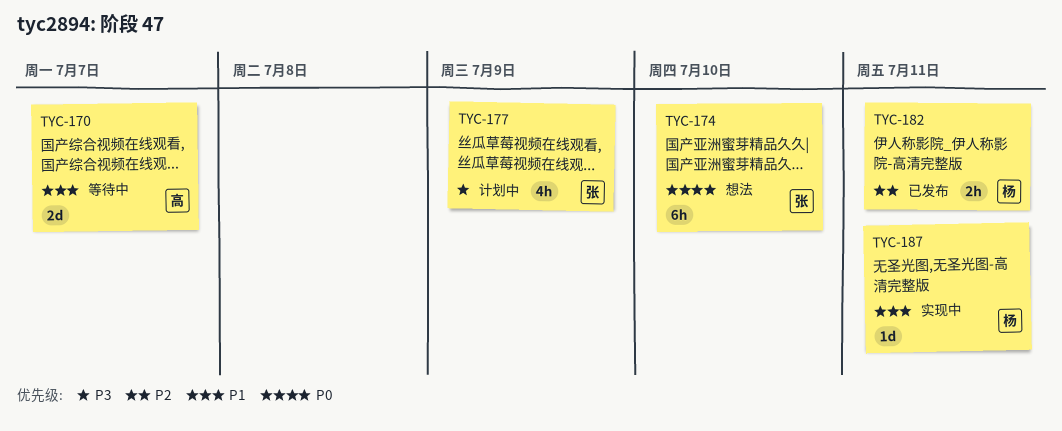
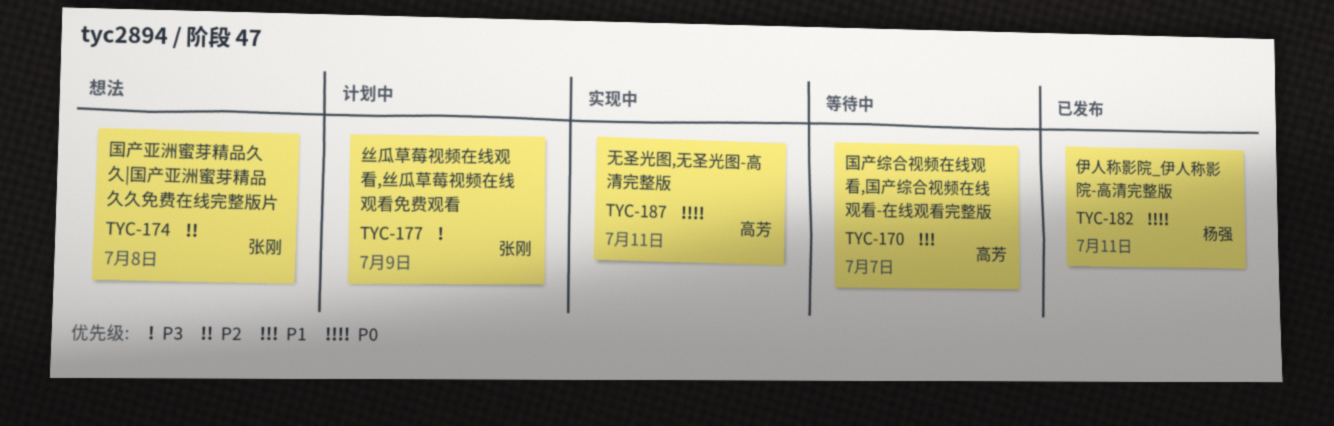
TYC-174, priority: P0 -> P2
TYC-174, due: Jul 10 -> Jul 8
TYC-182, priority: P2 -> P0
TYC-187, owner: 杨强 -> 高芳
TYC-187, priority: P1 -> P0

